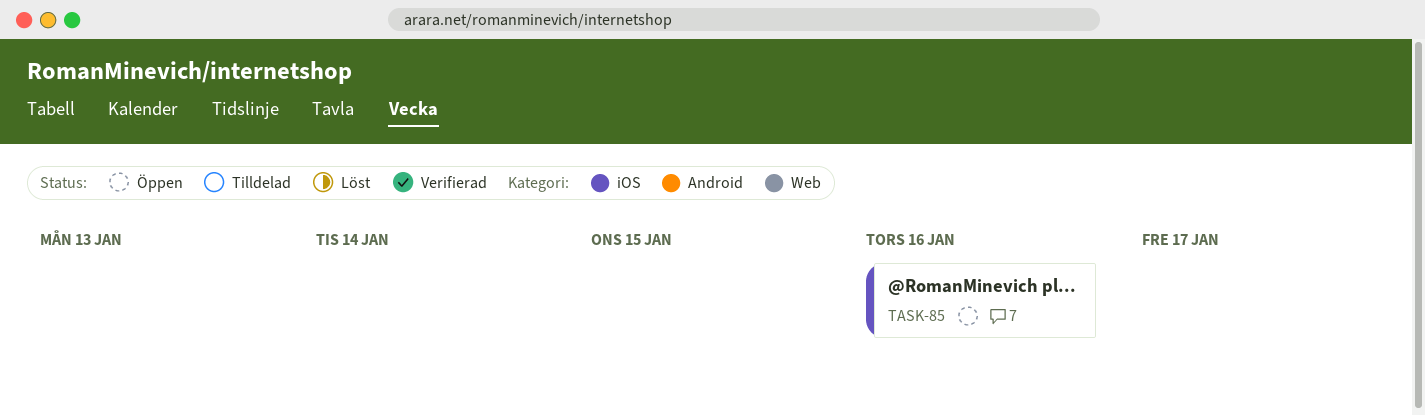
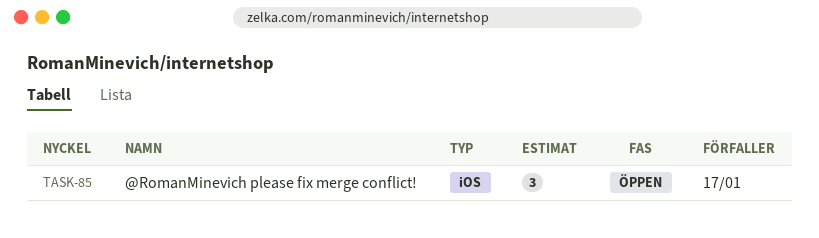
TASK-85, due: Jan 16 -> Jan 17

